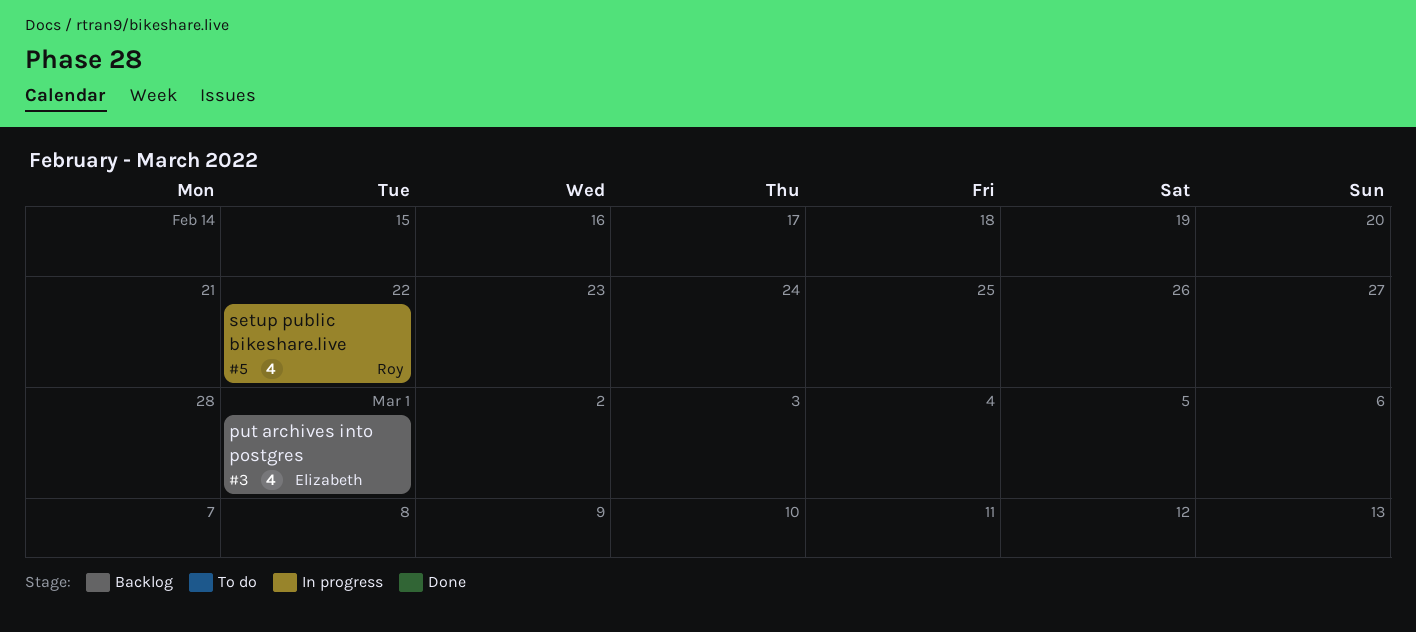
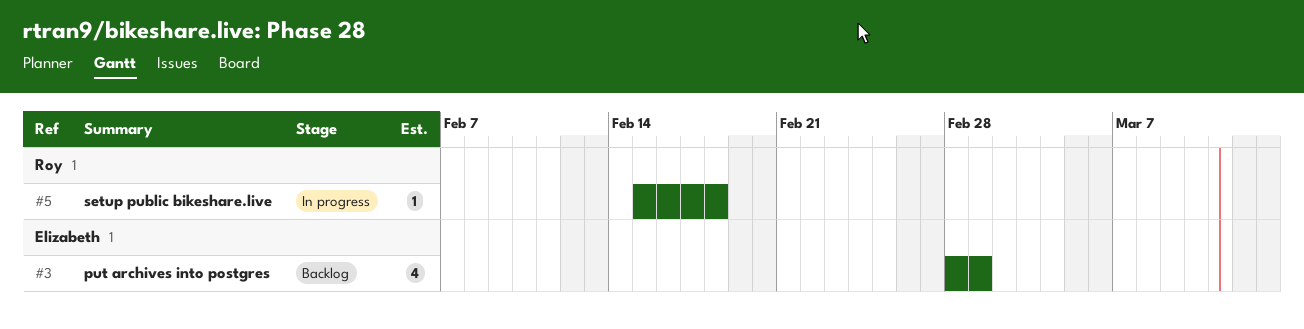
#5, estimate: 4 -> 1
#5, due: Feb 22 -> Feb 18

